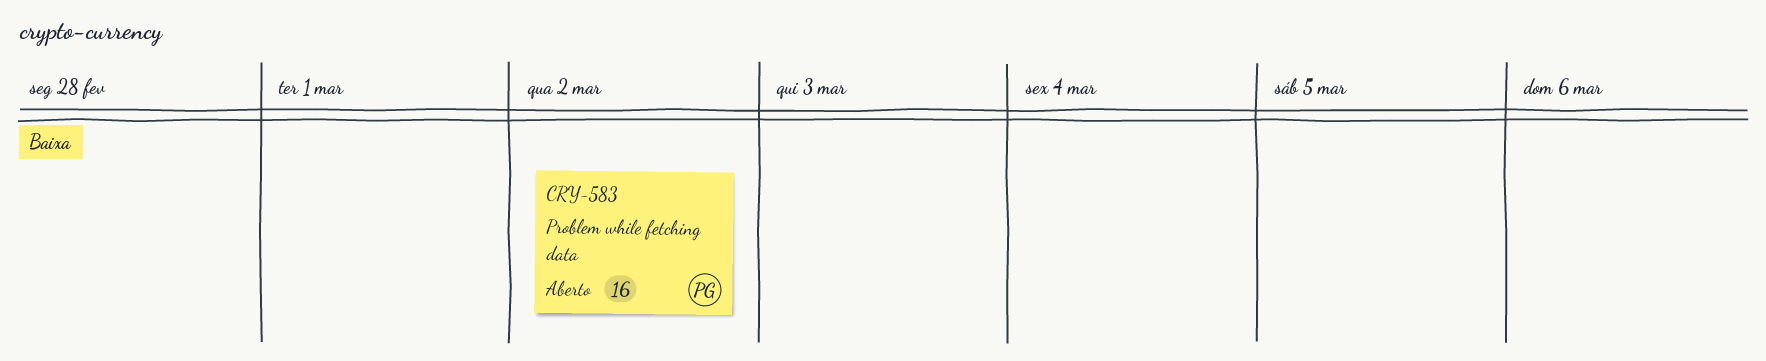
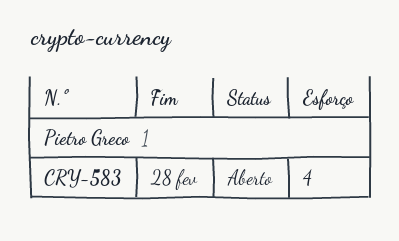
CRY-583, estimate: 16 -> 4
CRY-583, due: Mar 2 -> Feb 28

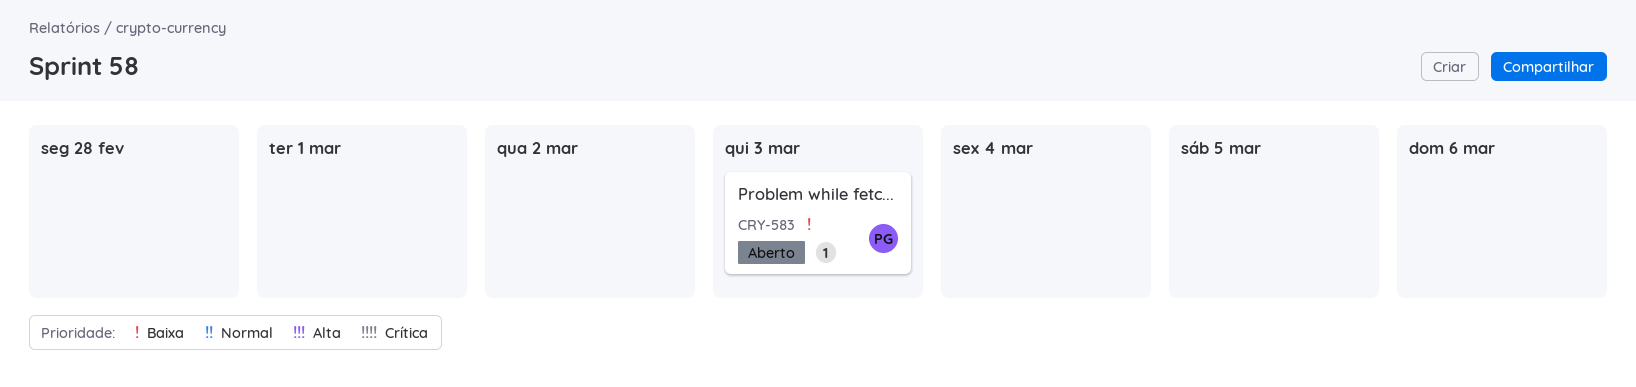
CRY-583, estimate: 4 -> 1
CRY-583, due: Feb 28 -> Mar 3

